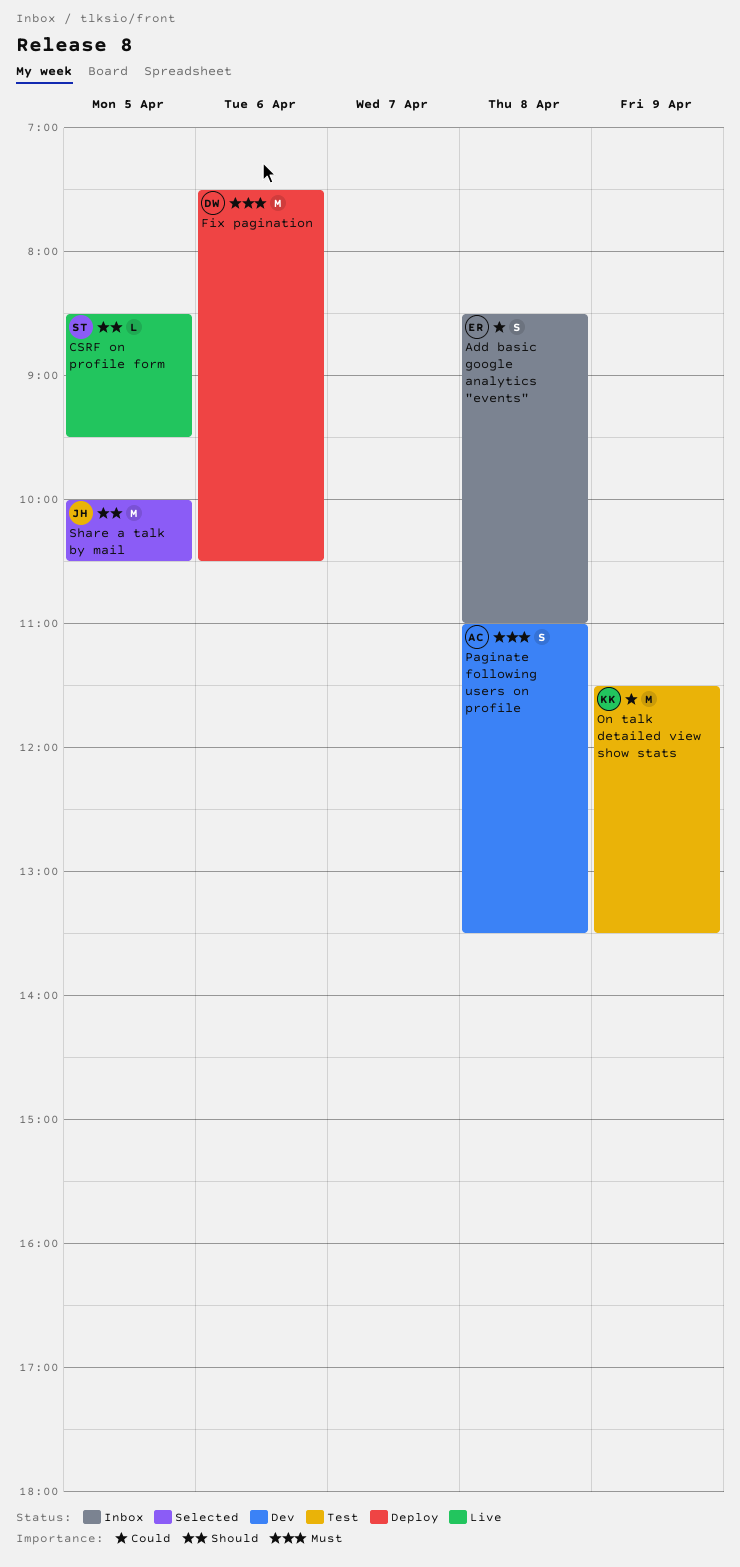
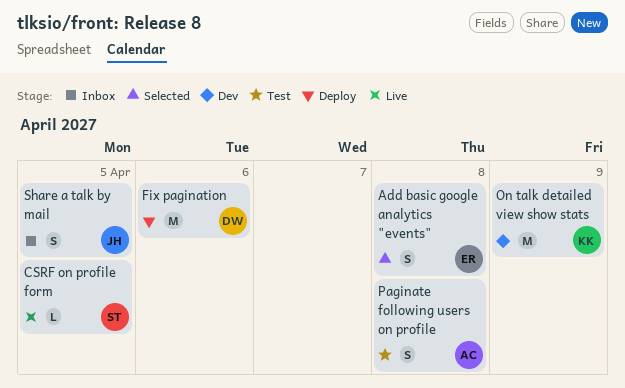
Add basic google analytics "events", status: Inbox -> Selected
On talk detailed view show stats, status: Test -> Dev
Paginate following users on profile, status: Dev -> Test
Share a talk by mail, status: Selected -> Inbox
Share a talk by mail, estimate: M -> S

